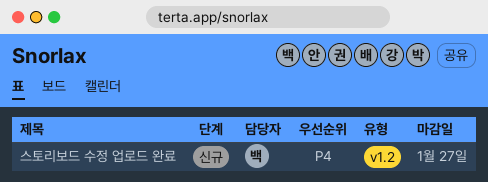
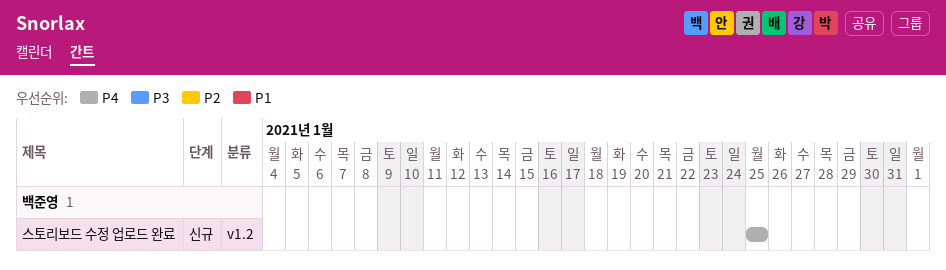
스토리보드 수정 업로드 완료, due: Jan 27 -> Jan 25

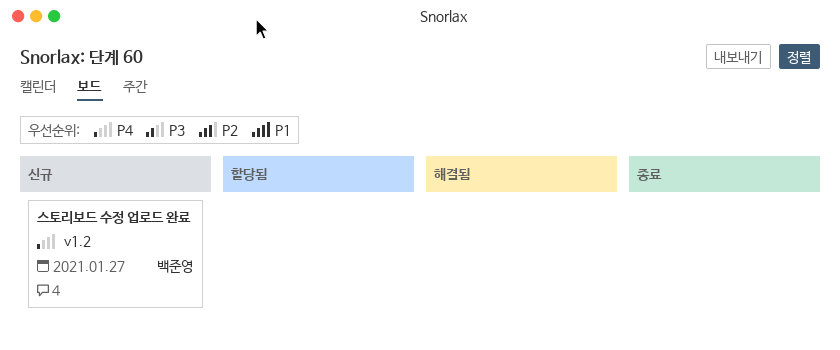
스토리보드 수정 업로드 완료, due: Jan 25 -> Jan 27

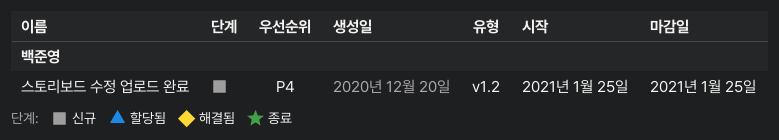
스토리보드 수정 업로드 완료, due: Jan 27 -> Jan 25

